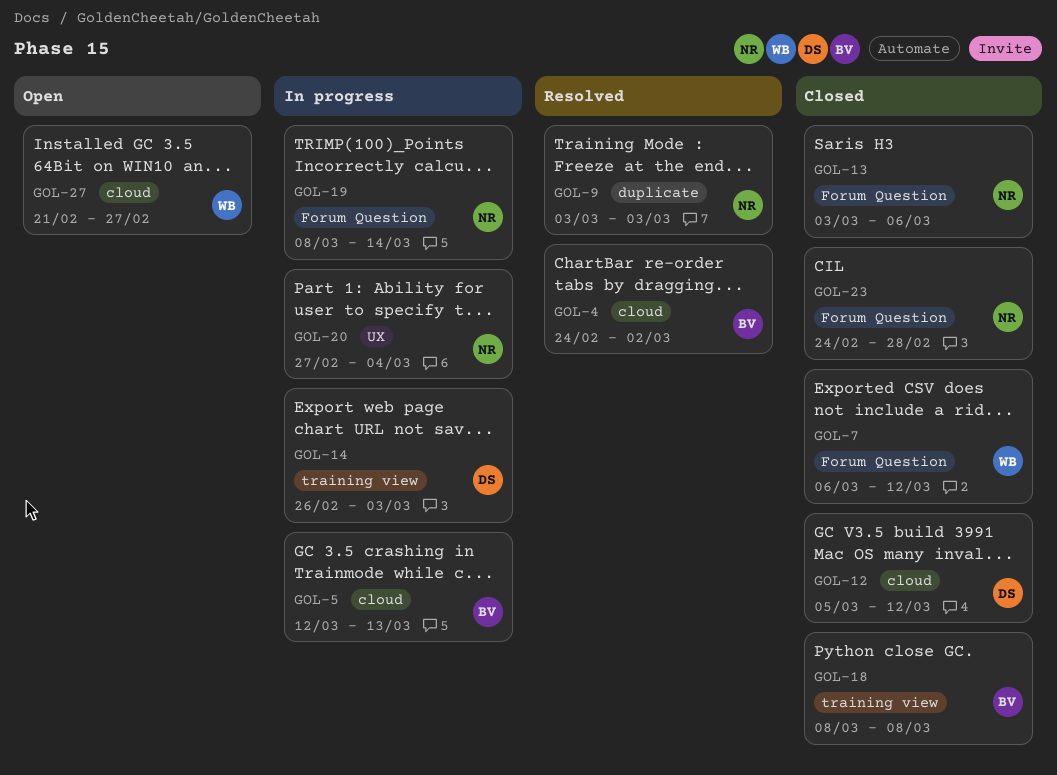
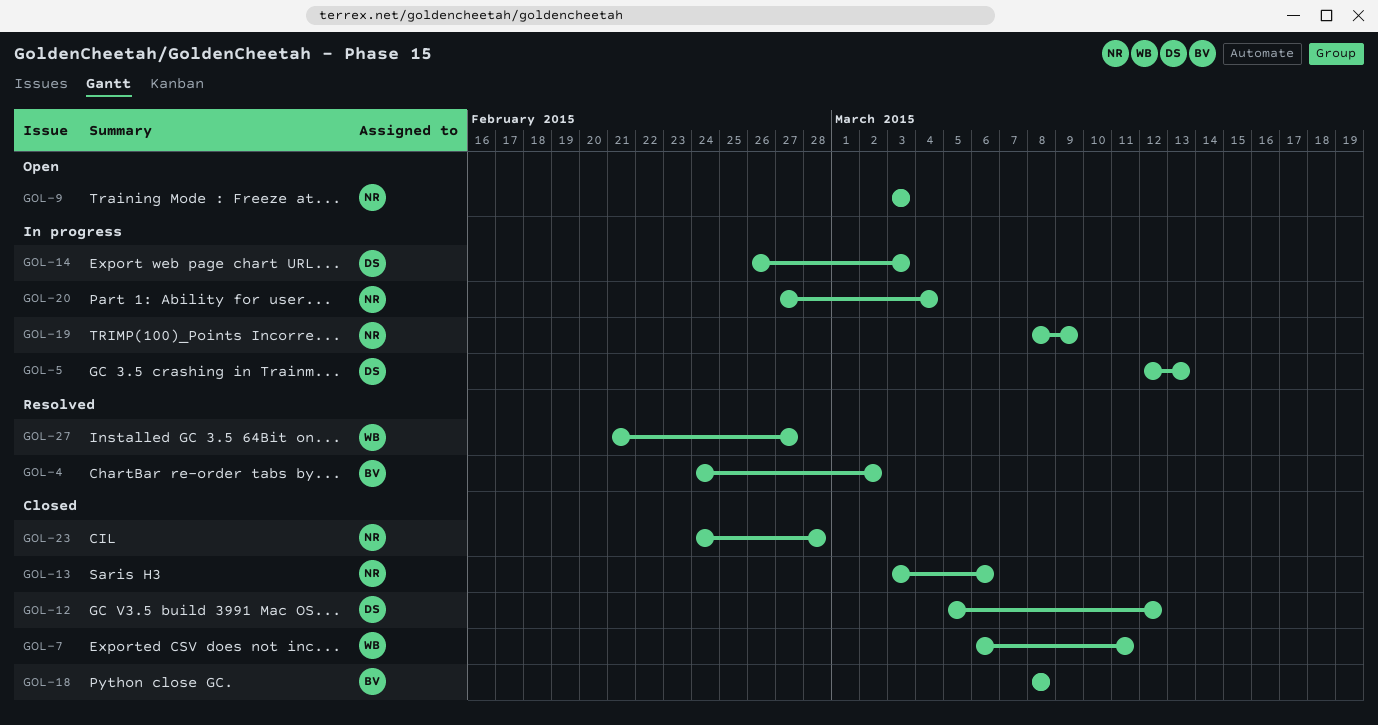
GOL-5, owner: BV -> DS
GOL-7, due: Mar 12 -> Mar 11
GOL-9, status: Resolved -> Open
GOL-19, due: Mar 14 -> Mar 9
GOL-27, status: Open -> Resolved

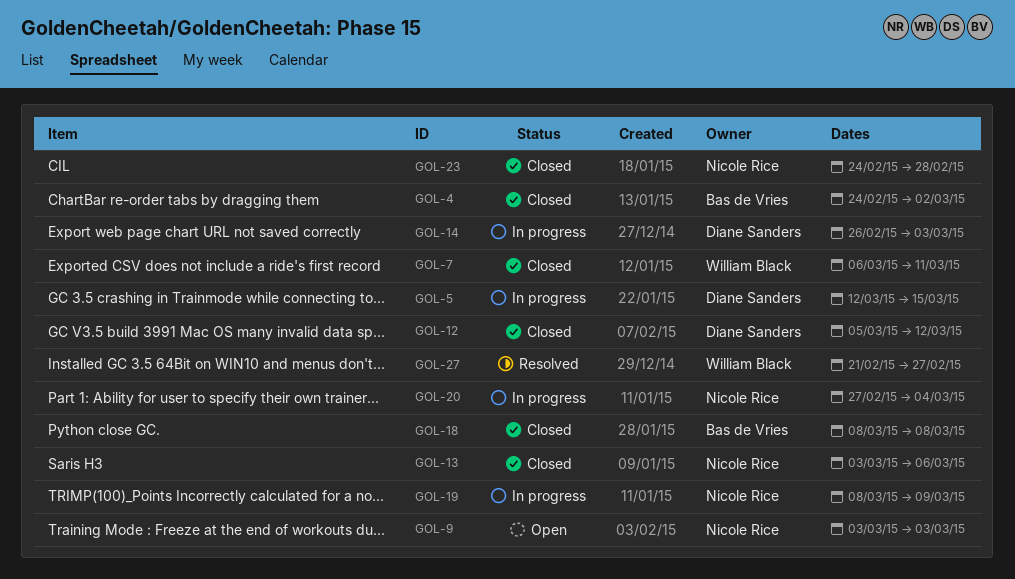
GOL-4, status: Resolved -> Closed
GOL-5, due: Mar 13 -> Mar 15

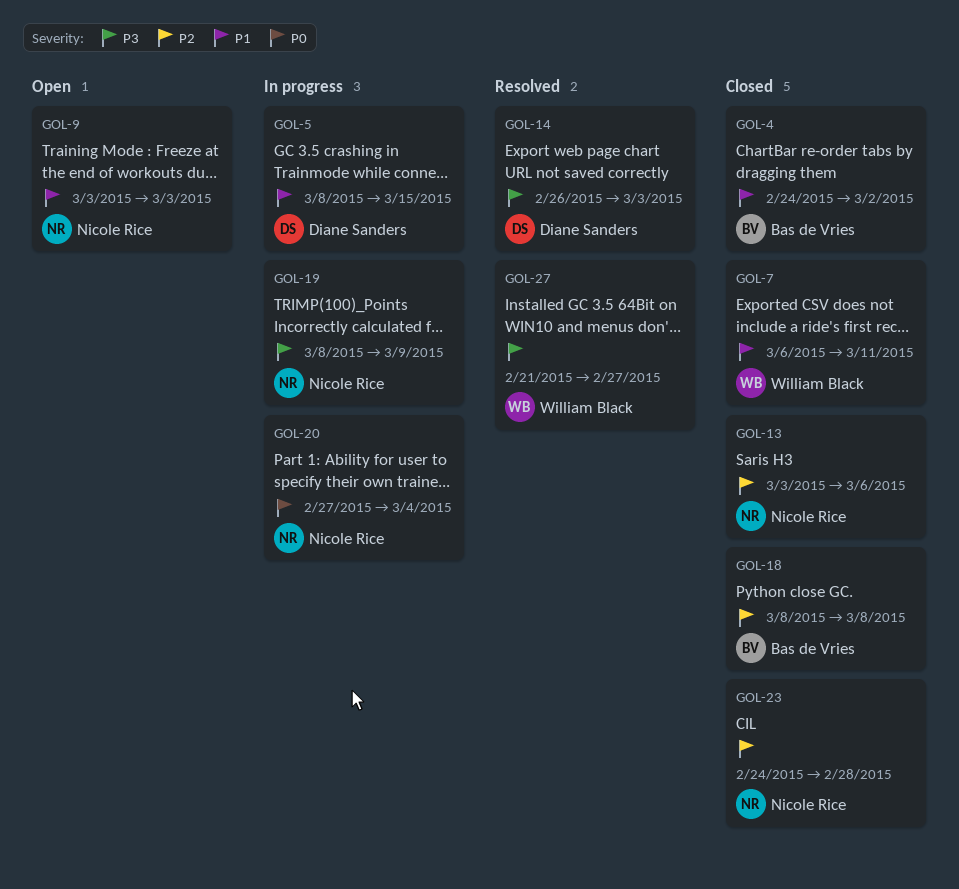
GOL-5, start: Mar 12 -> Mar 8
GOL-12: present -> none
GOL-14, status: In progress -> Resolved

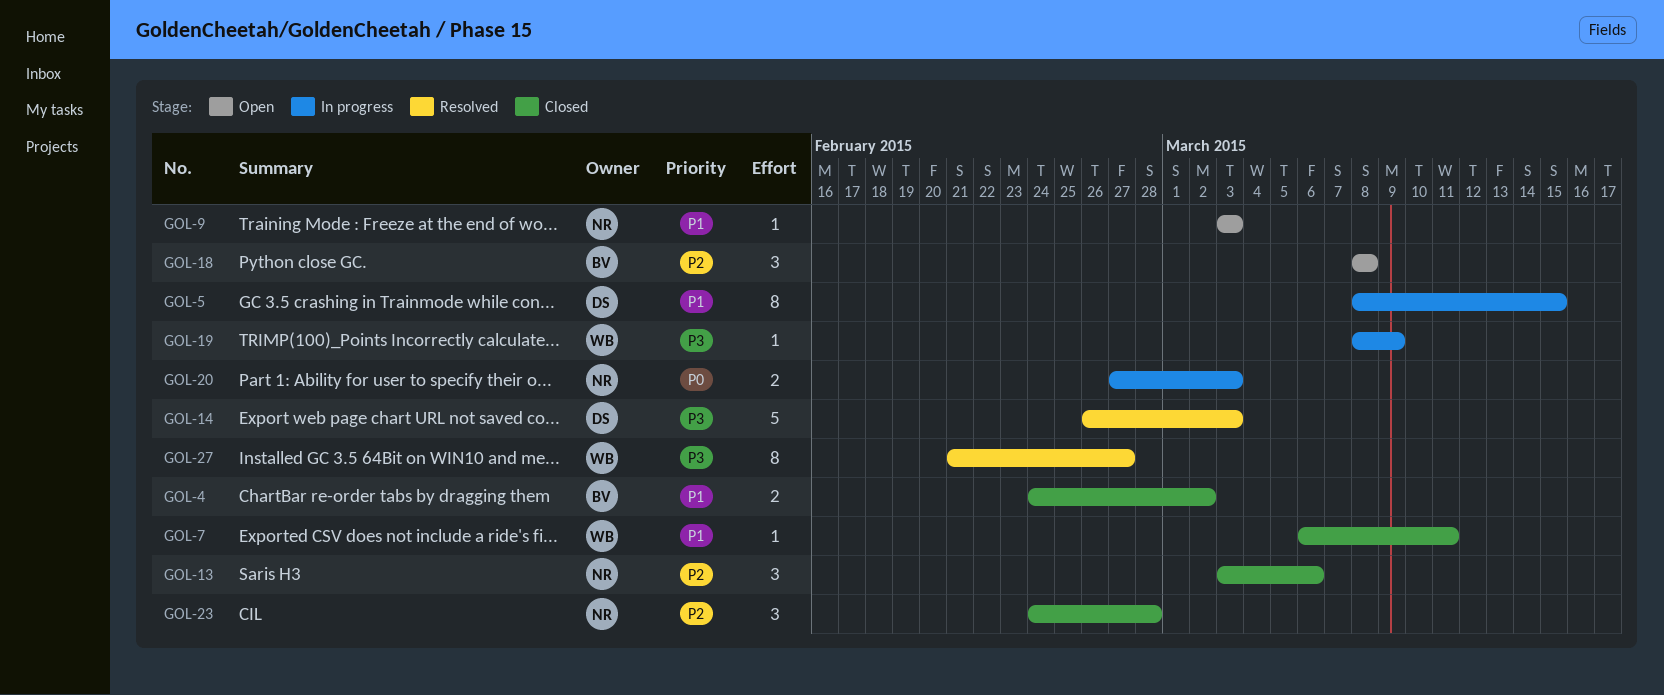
GOL-18, status: Closed -> Open
GOL-19, owner: Nicole Rice -> William Black
GOL-20, due: Mar 4 -> Mar 3

